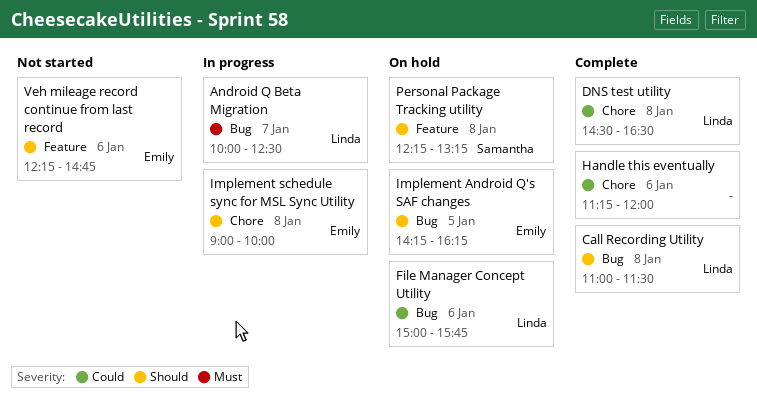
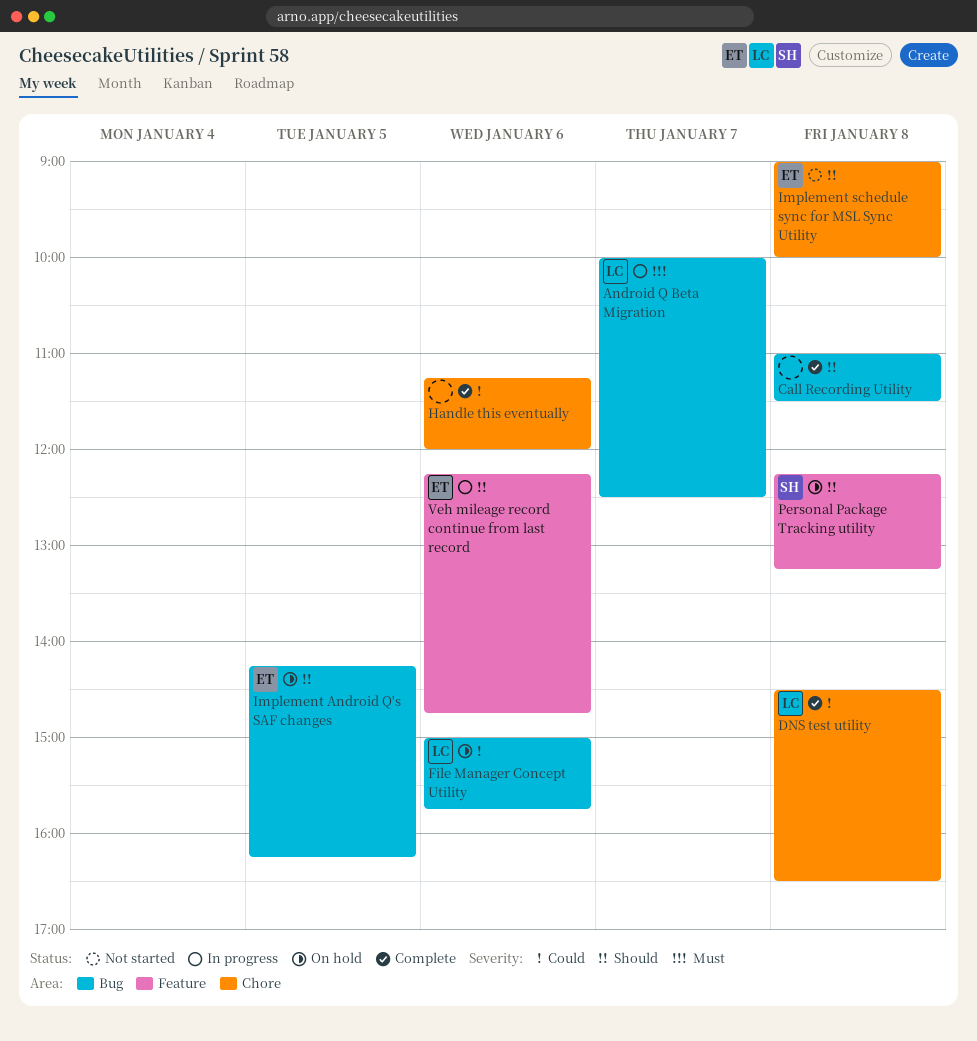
Call Recording Utility, owner: Linda -> none
Implement schedule sync for MSL Sync Utility, status: In progress -> Not started
Veh mileage record continue from last record, status: Not started -> In progress

